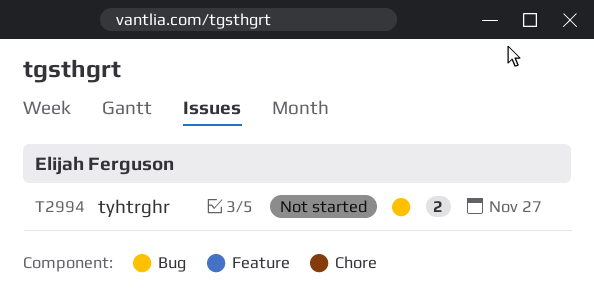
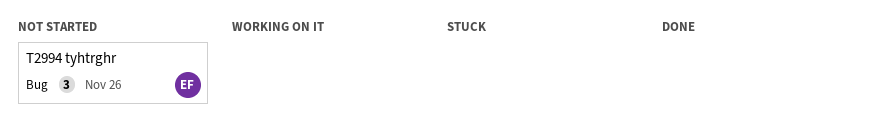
T2994, estimate: 2 -> 3
T2994, due: Nov 27 -> Nov 26

